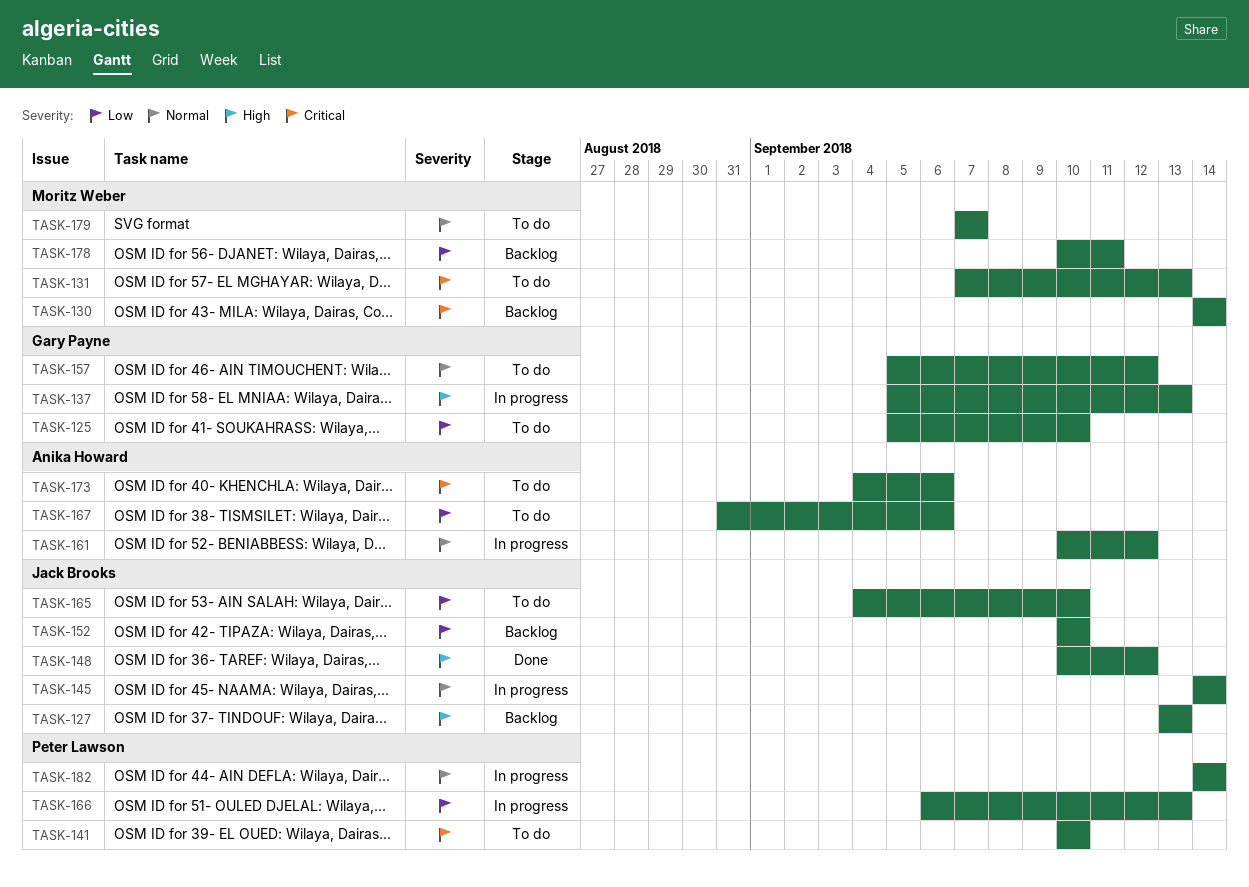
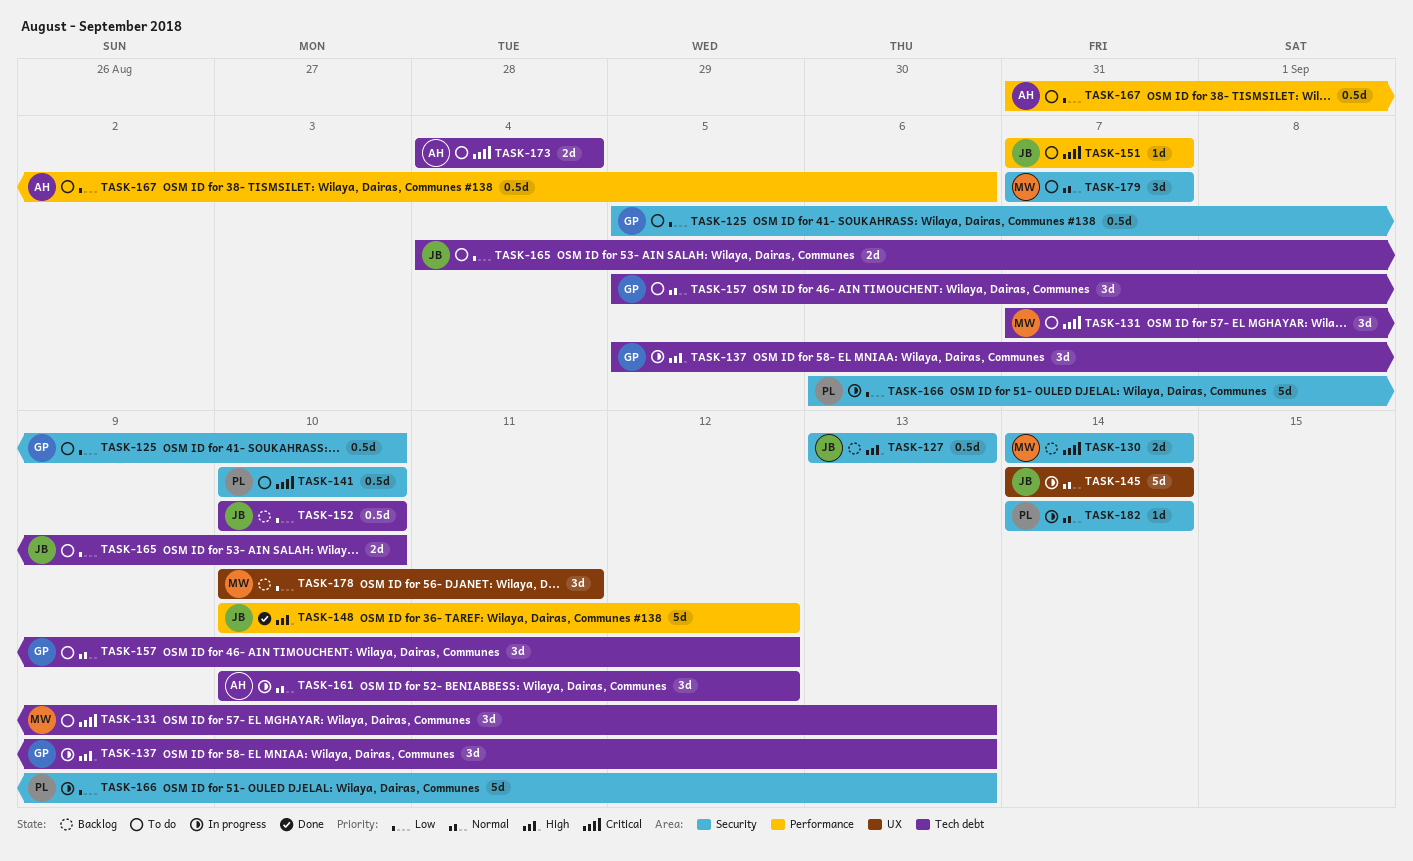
TASK-151: none -> present
TASK-173, due: Sep 6 -> Sep 4

